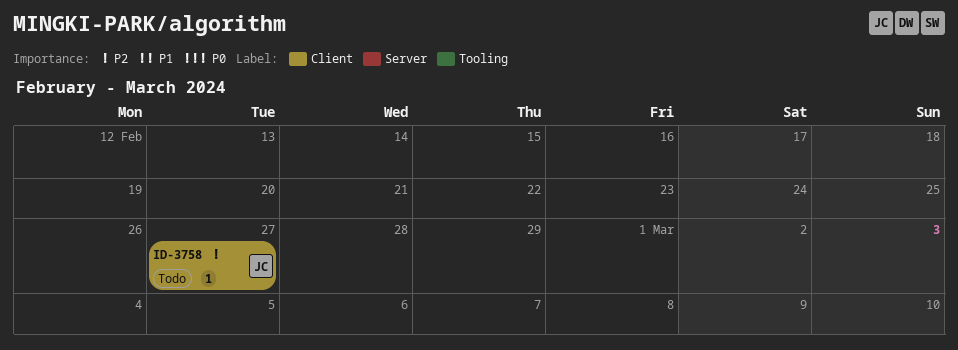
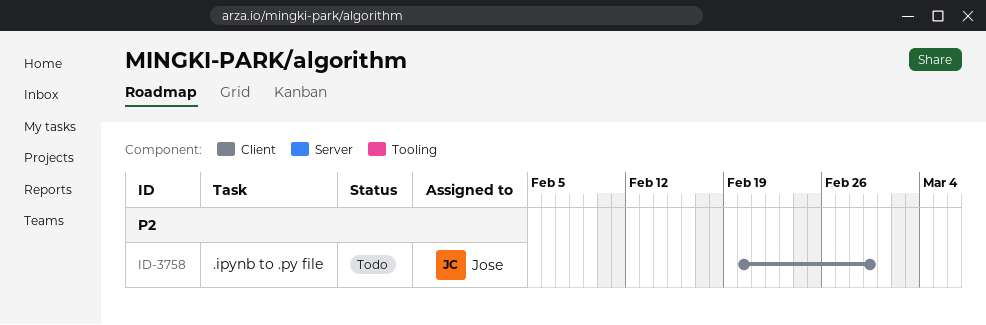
ID-3758, due: Feb 27 -> Feb 29

